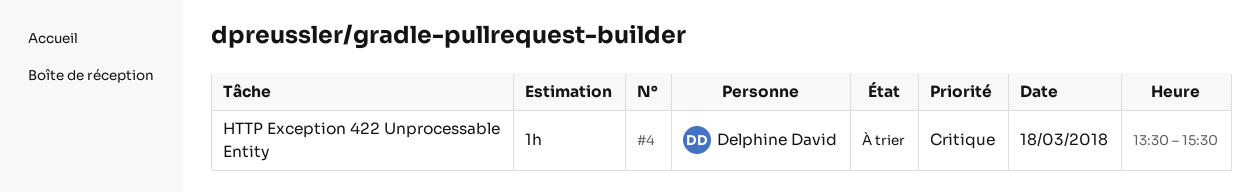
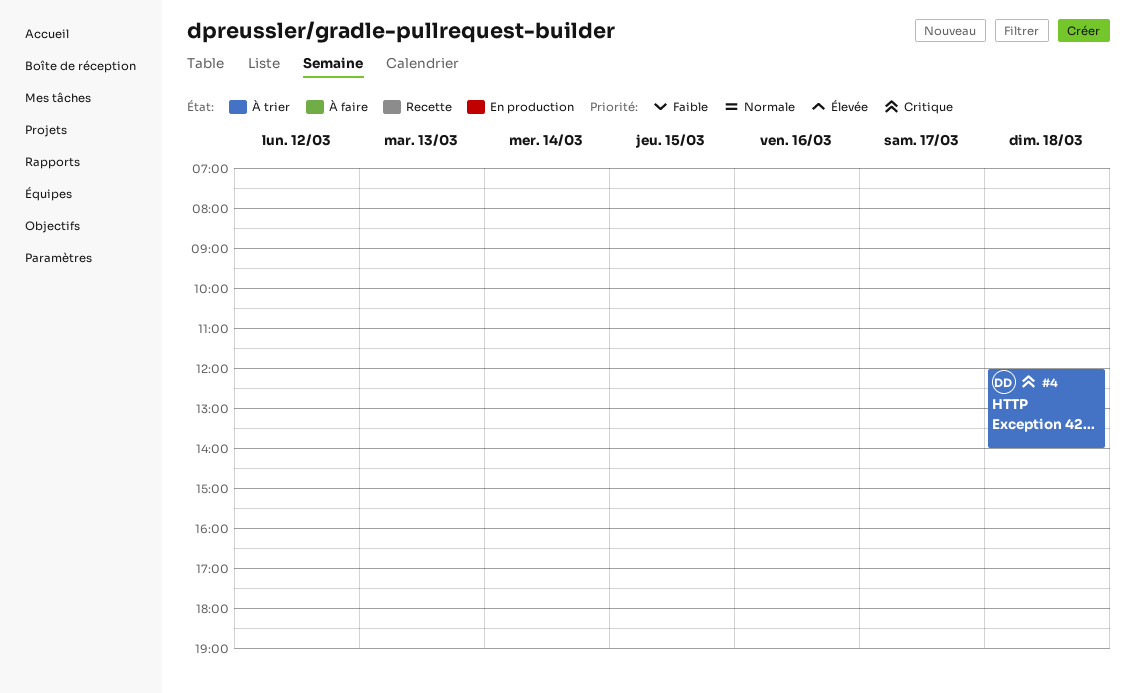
#4, begins: 13:30 -> 12:00
#4, ends: 15:30 -> 14:00

